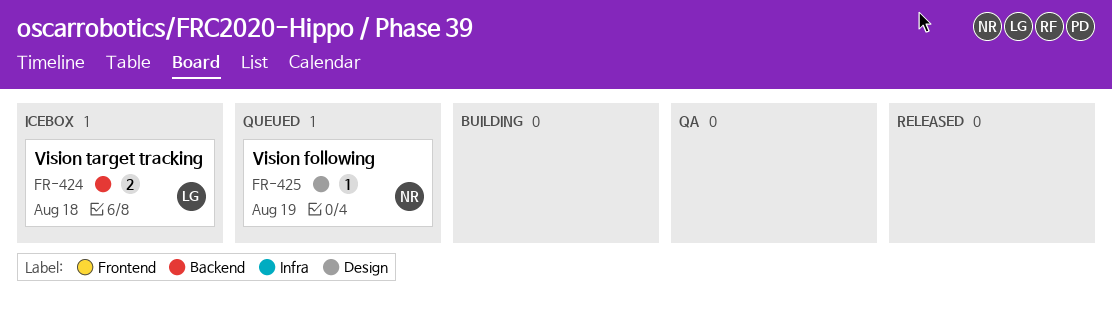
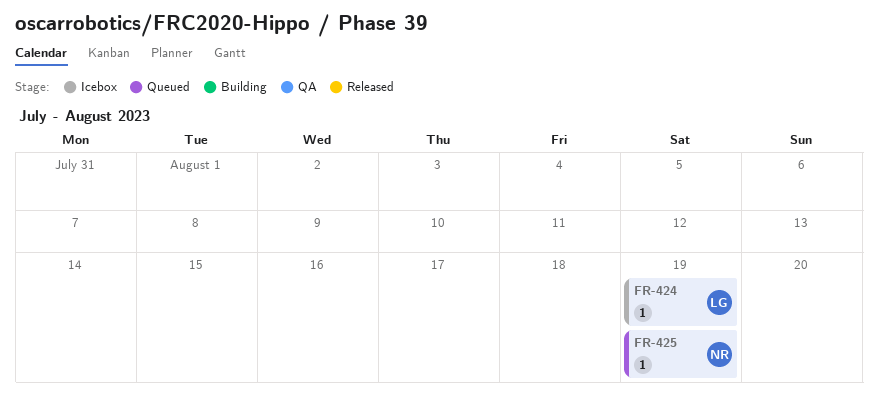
FR-424, estimate: 2 -> 1
FR-424, due: Aug 18 -> Aug 19

